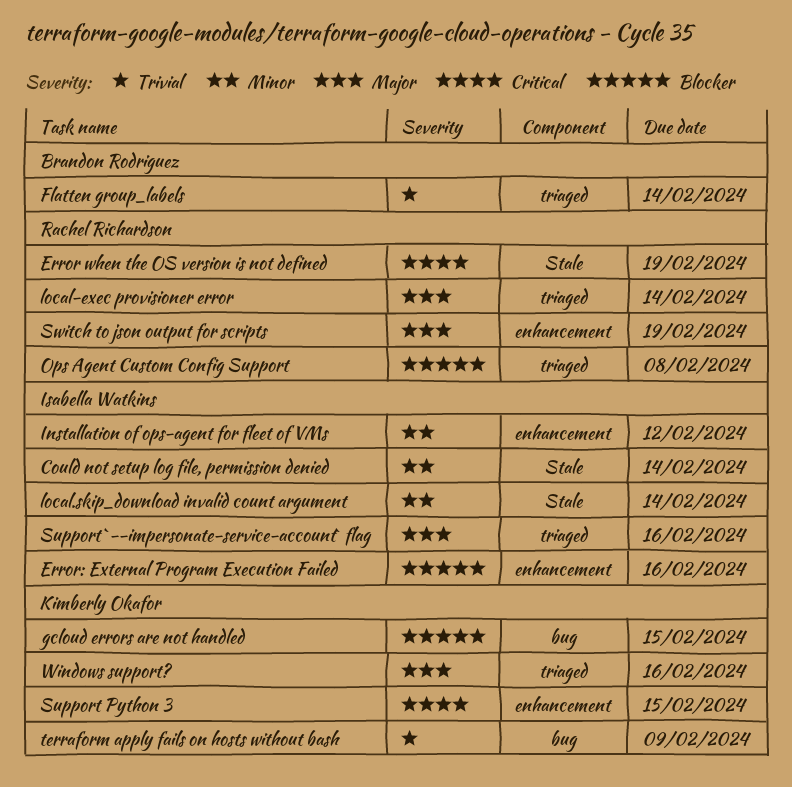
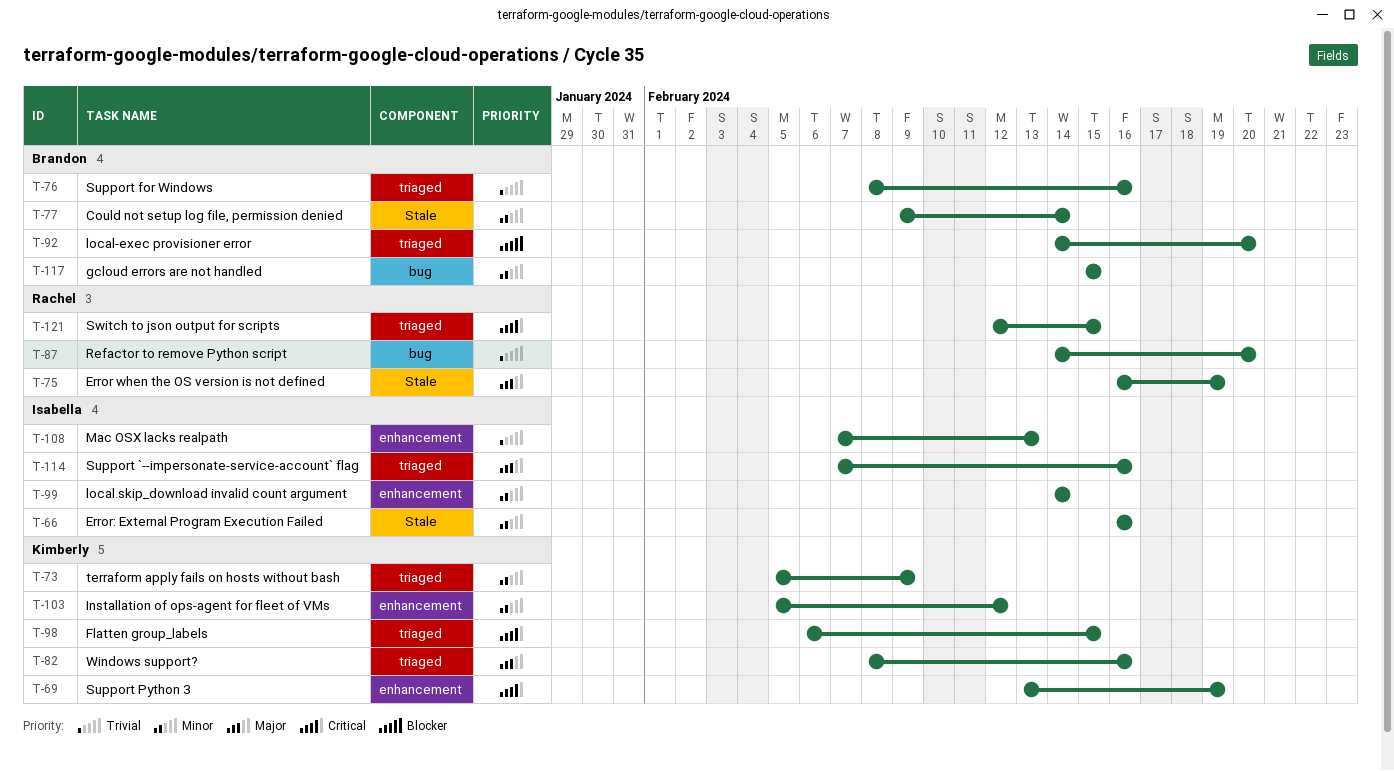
Could not setup log file, permission denied, owner: Isabella Watkins -> Brandon Rodriguez
Error when the OS version is not defined, priority: Critical -> Major
Error: External Program Execution Failed, priority: Blocker -> Minor
Error: External Program Execution Failed, label: enhancement -> Stale
Flatten group_labels, owner: Brandon Rodriguez -> Kimberly Okafor
Flatten group_labels, priority: Trivial -> Critical
Flatten group_labels, due: Feb 14 -> Feb 15
gcloud errors are not handled, owner: Kimberly Okafor -> Brandon Rodriguez
gcloud errors are not handled, priority: Blocker -> Minor
Installation of ops-agent for fleet of VMs, owner: Isabella Watkins -> Kimberly Okafor
local-exec provisioner error, owner: Rachel Richardson -> Brandon Rodriguez
local-exec provisioner error, priority: Major -> Blocker
local-exec provisioner error, due: Feb 14 -> Feb 20
local.skip_download invalid count argument, label: Stale -> enhancement
Mac OSX lacks realpath: none -> present
Ops Agent Custom Config Support: present -> none
Refactor to remove Python script: none -> present
Support for Windows: none -> present
Support Python 3, due: Feb 15 -> Feb 19
Switch to json output for scripts, priority: Major -> Critical
Switch to json output for scripts, label: enhancement -> triaged
Switch to json output for scripts, due: Feb 19 -> Feb 15
terraform apply fails on hosts without bash, priority: Trivial -> Minor
terraform apply fails on hosts without bash, label: bug -> triaged

